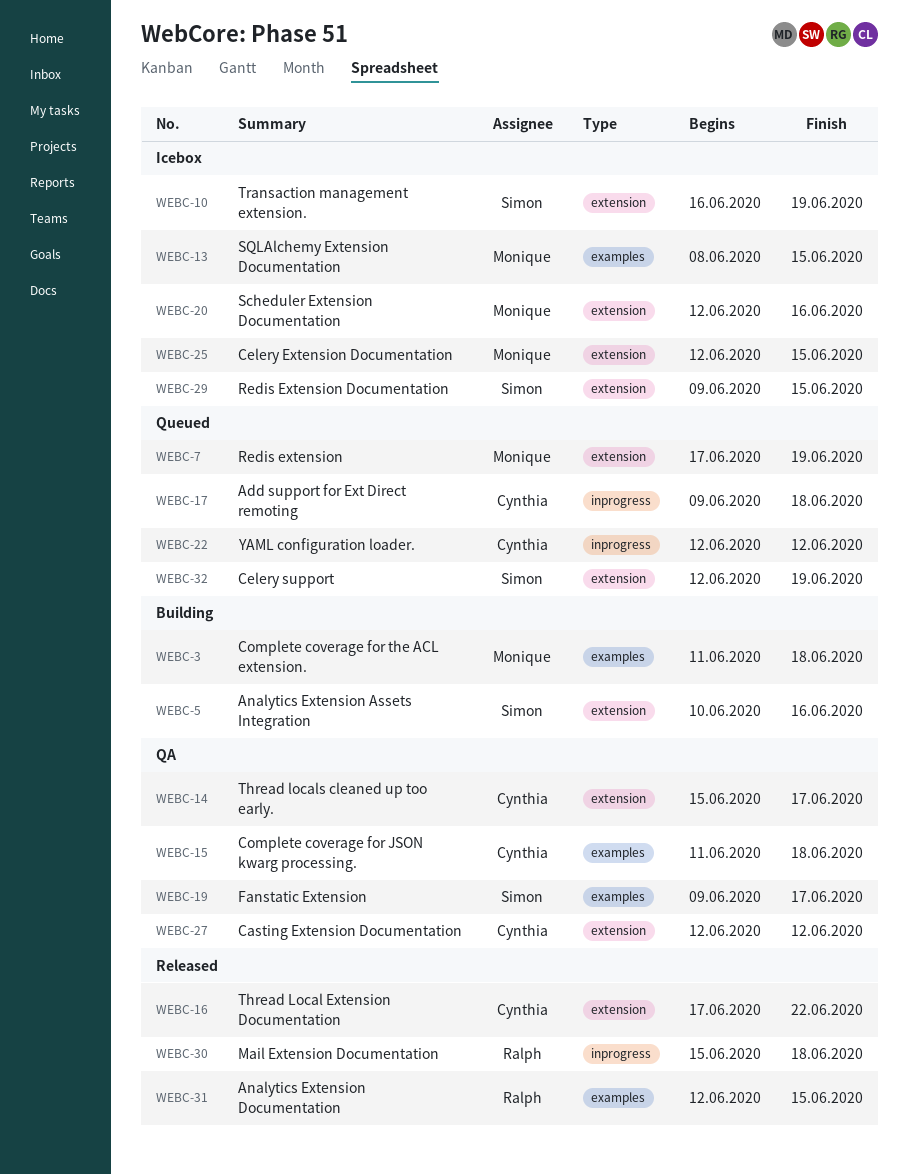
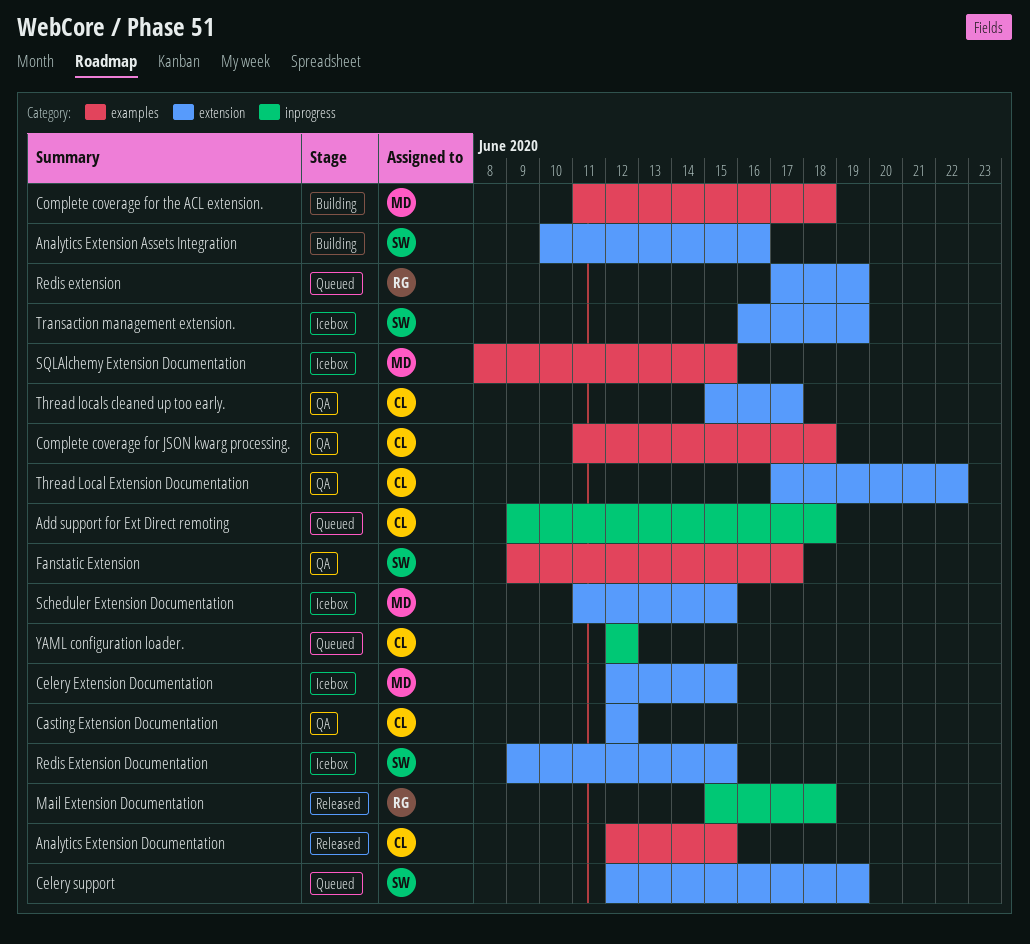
Analytics Extension Documentation, owner: Ralph -> Cynthia
Redis extension, owner: Monique -> Ralph
Scheduler Extension Documentation, start: Jun 12 -> Jun 11
Scheduler Extension Documentation, due: Jun 16 -> Jun 15
Thread Local Extension Documentation, status: Released -> QA

